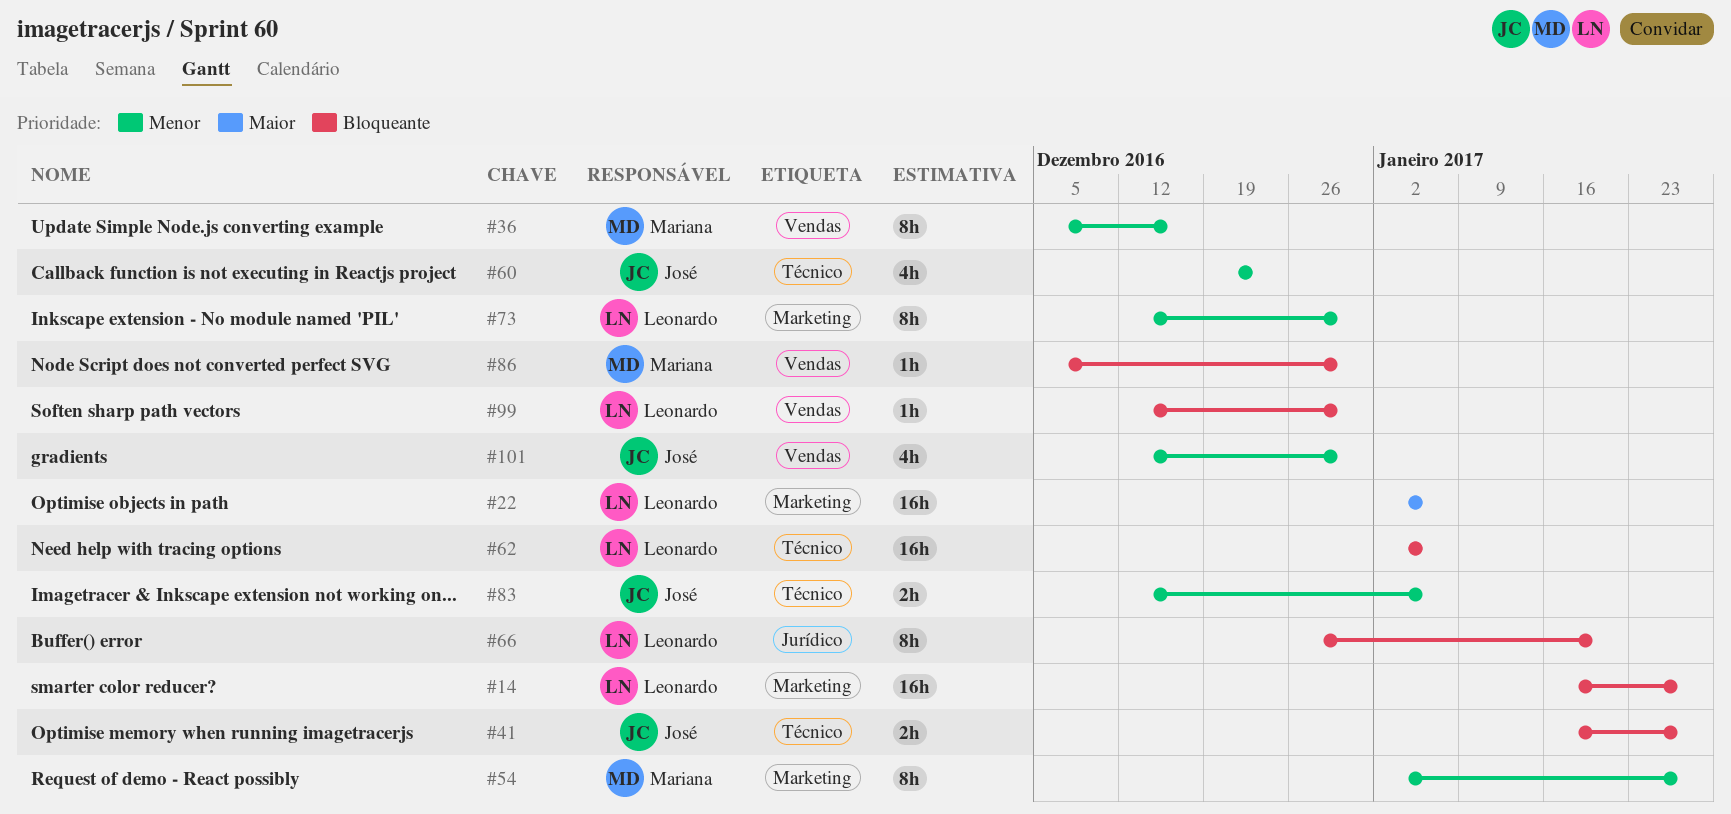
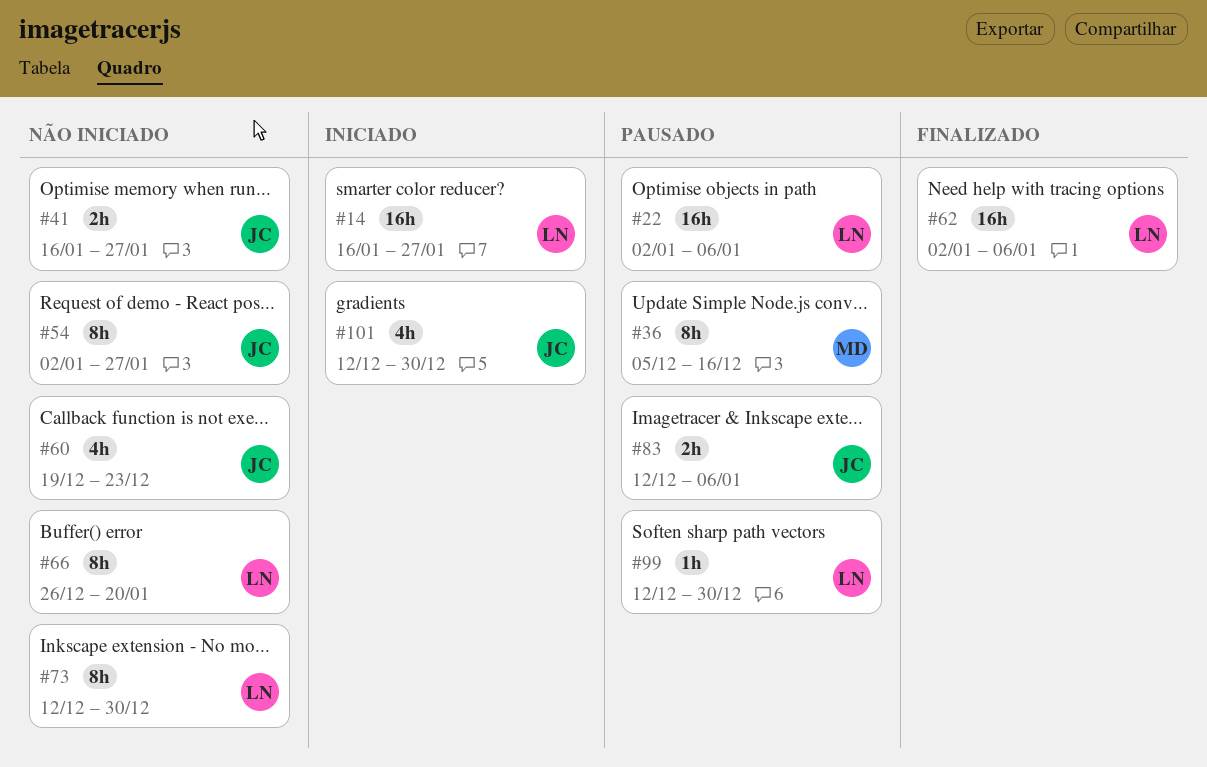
#54, owner: Mariana -> José
#86: present -> none

